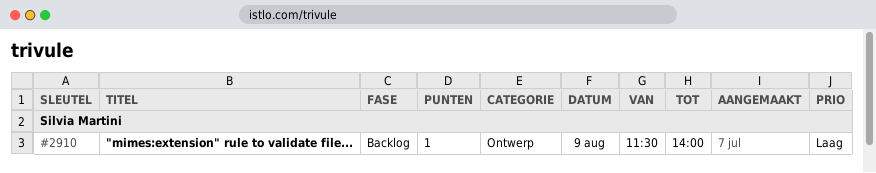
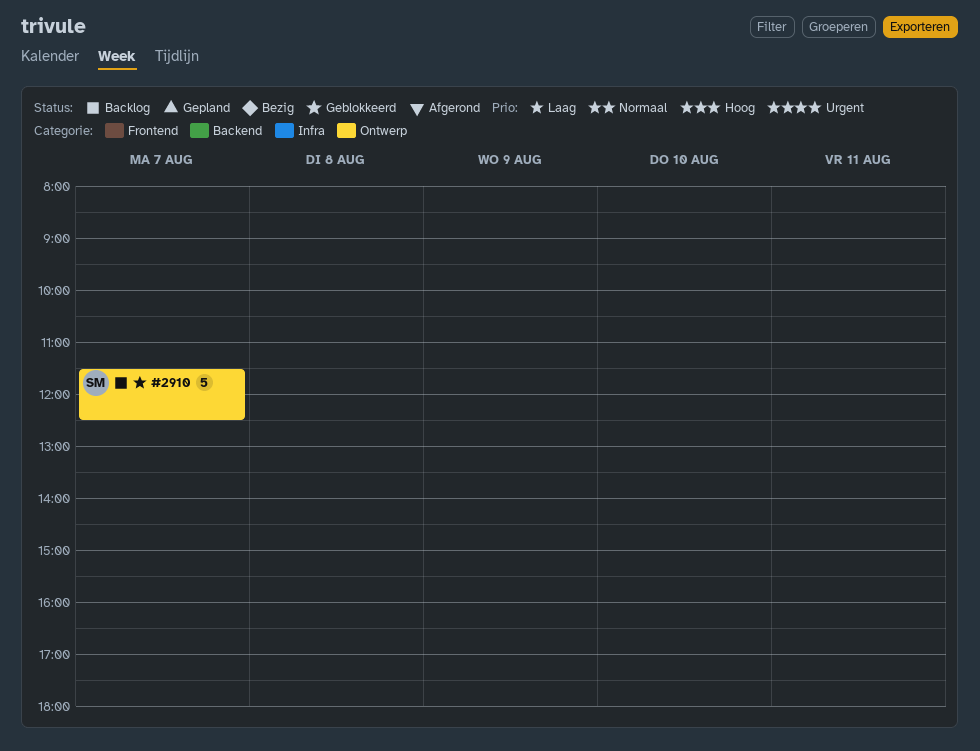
#2910, estimate: 1 -> 5
#2910, day: Aug 9 -> Aug 7
#2910, ends: 14:00 -> 12:30

